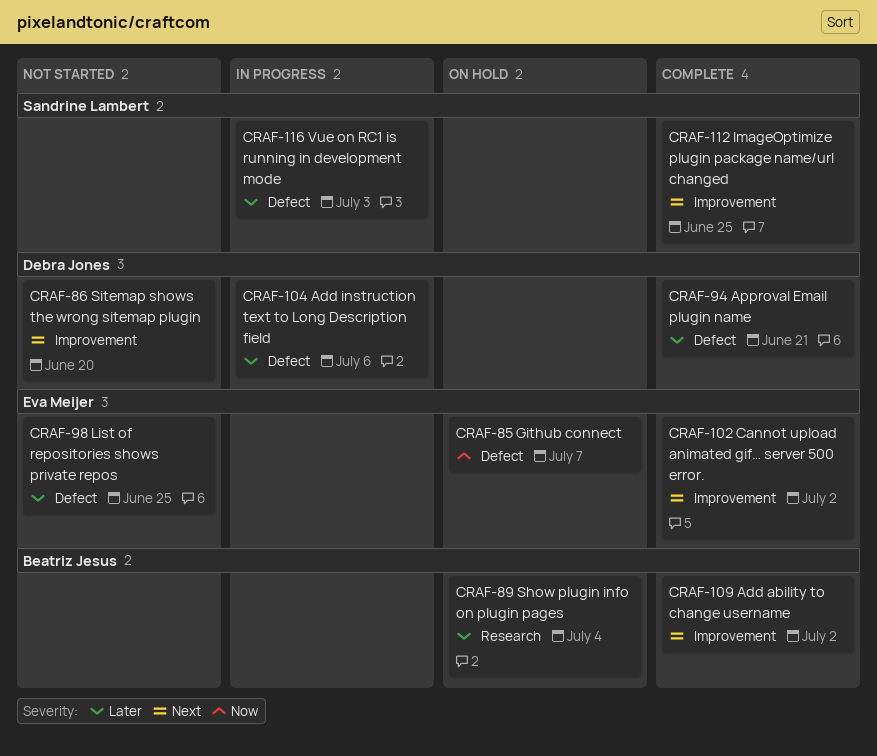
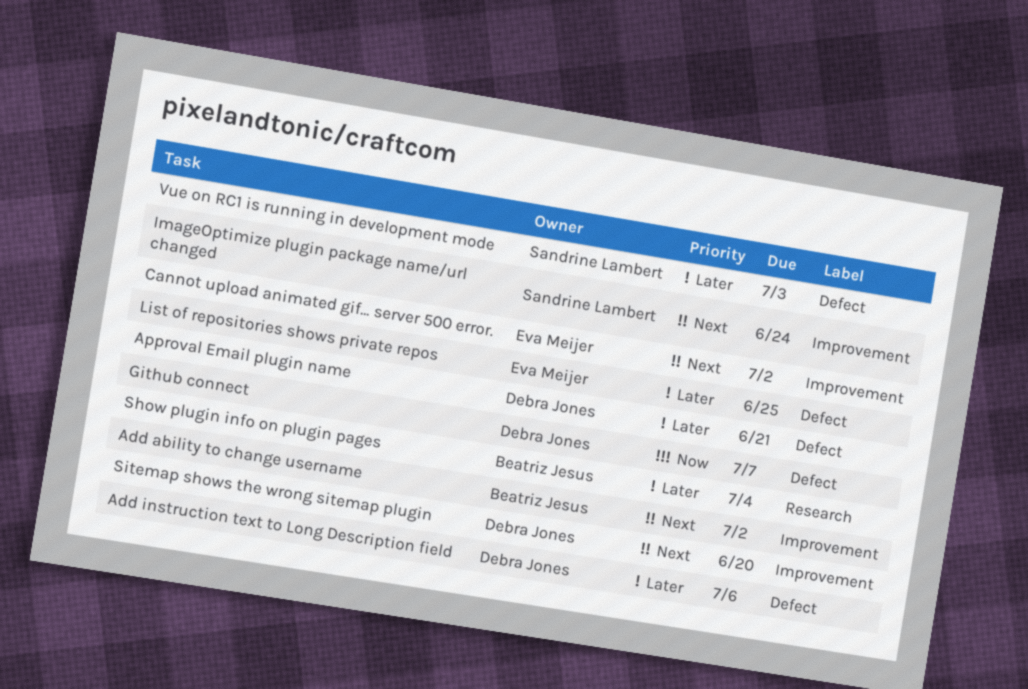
Github connect, owner: Eva Meijer -> Debra Jones
ImageOptimize plugin package name/url changed, due: Jun 25 -> Jun 24

